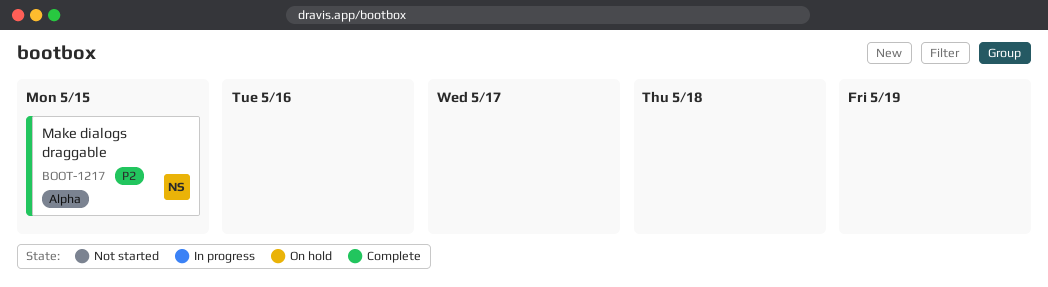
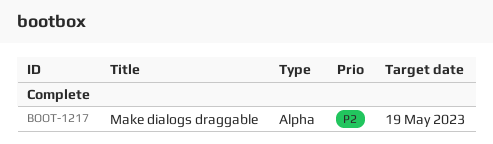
BOOT-1217, due: May 15 -> May 19

